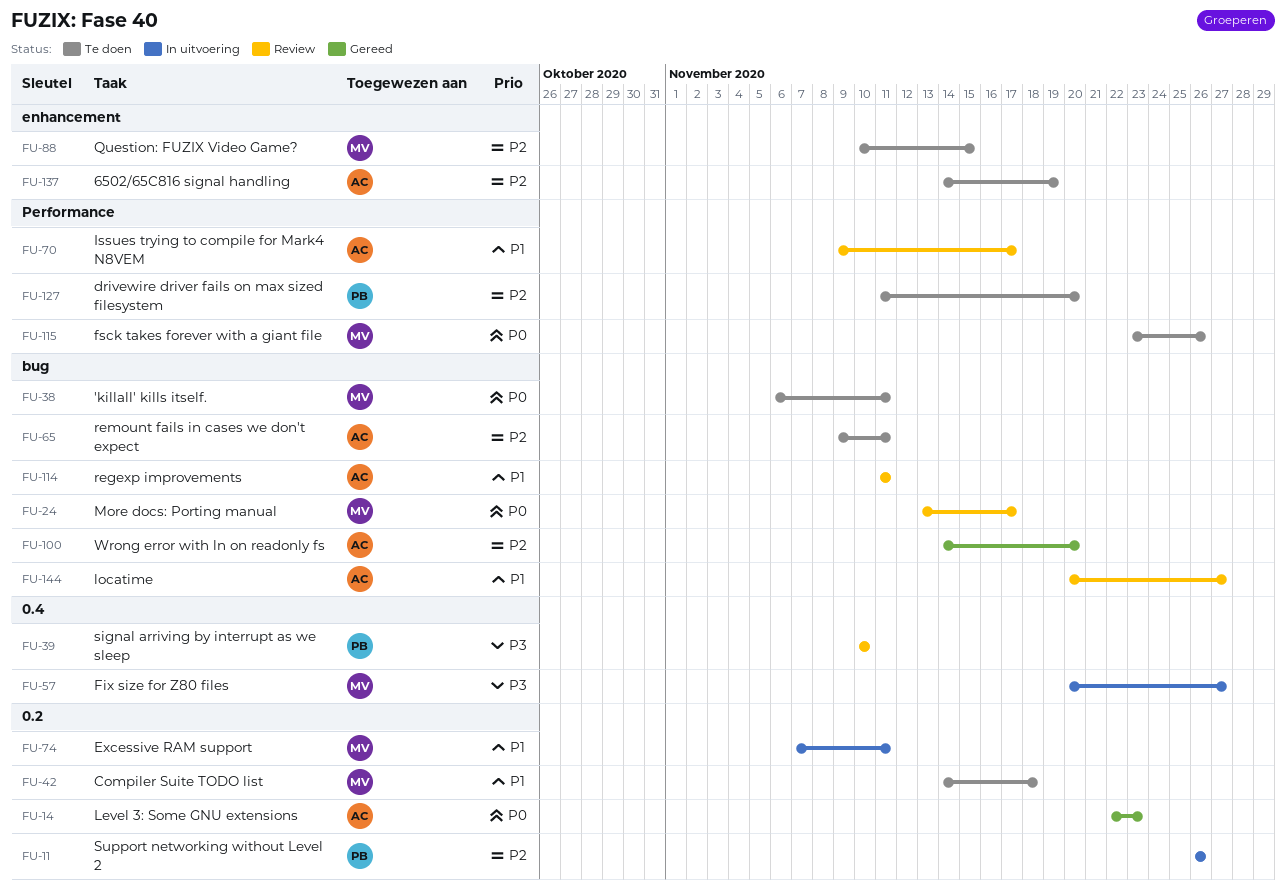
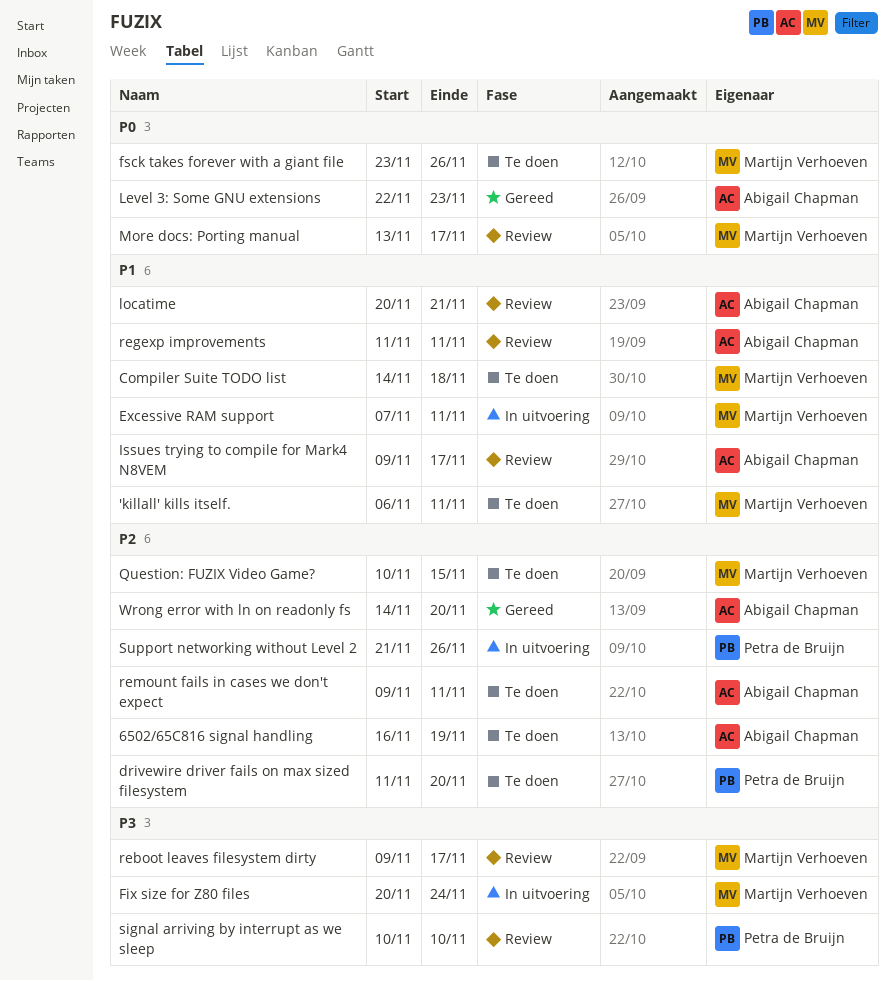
'killall' kills itself., priority: P0 -> P1
6502/65C816 signal handling, start: Nov 14 -> Nov 16
Fix size for Z80 files, due: Nov 27 -> Nov 24
locatime, due: Nov 27 -> Nov 21
reboot leaves filesystem dirty: none -> present
Support networking without Level 2, start: Nov 26 -> Nov 21

